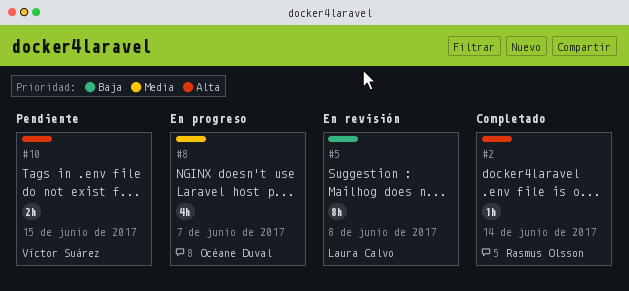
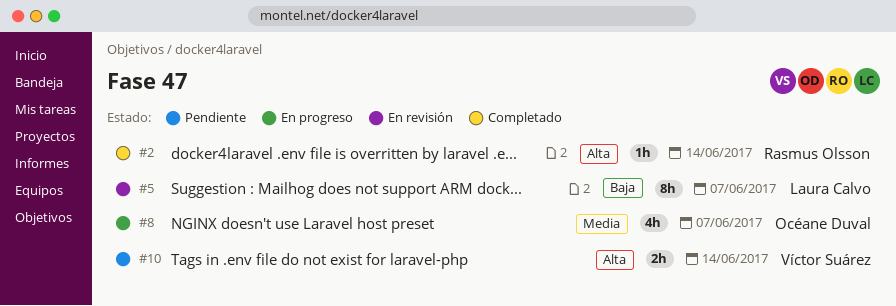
#5, due: Jun 8 -> Jun 7
#10, due: Jun 15 -> Jun 14

